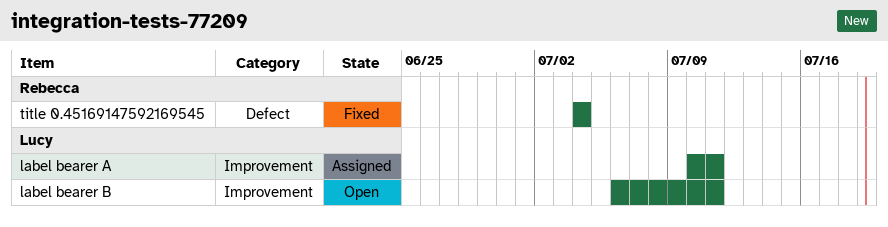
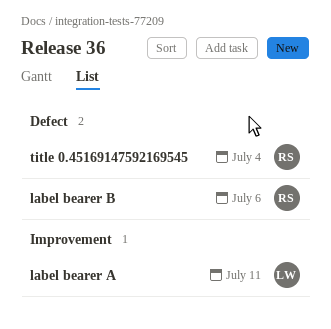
label bearer B, owner: Lucy -> Rebecca
label bearer B, label: Improvement -> Defect
label bearer B, due: Jul 11 -> Jul 6

